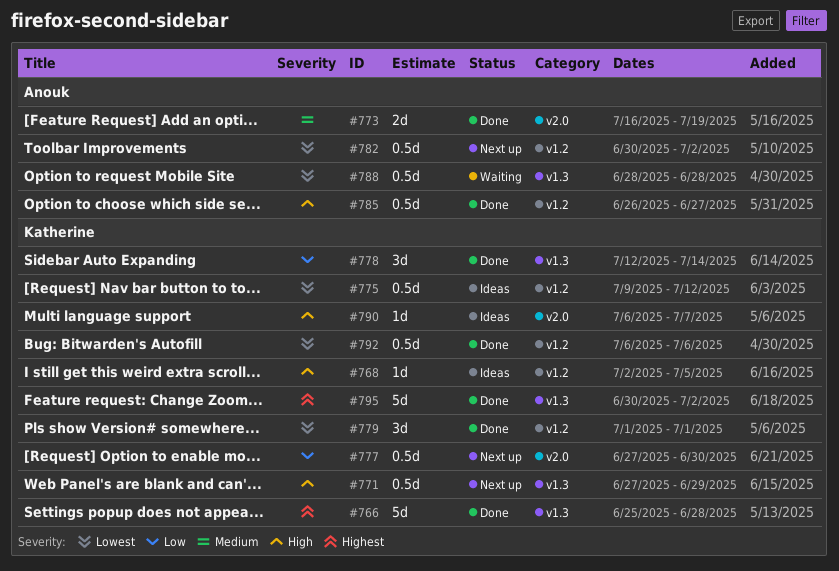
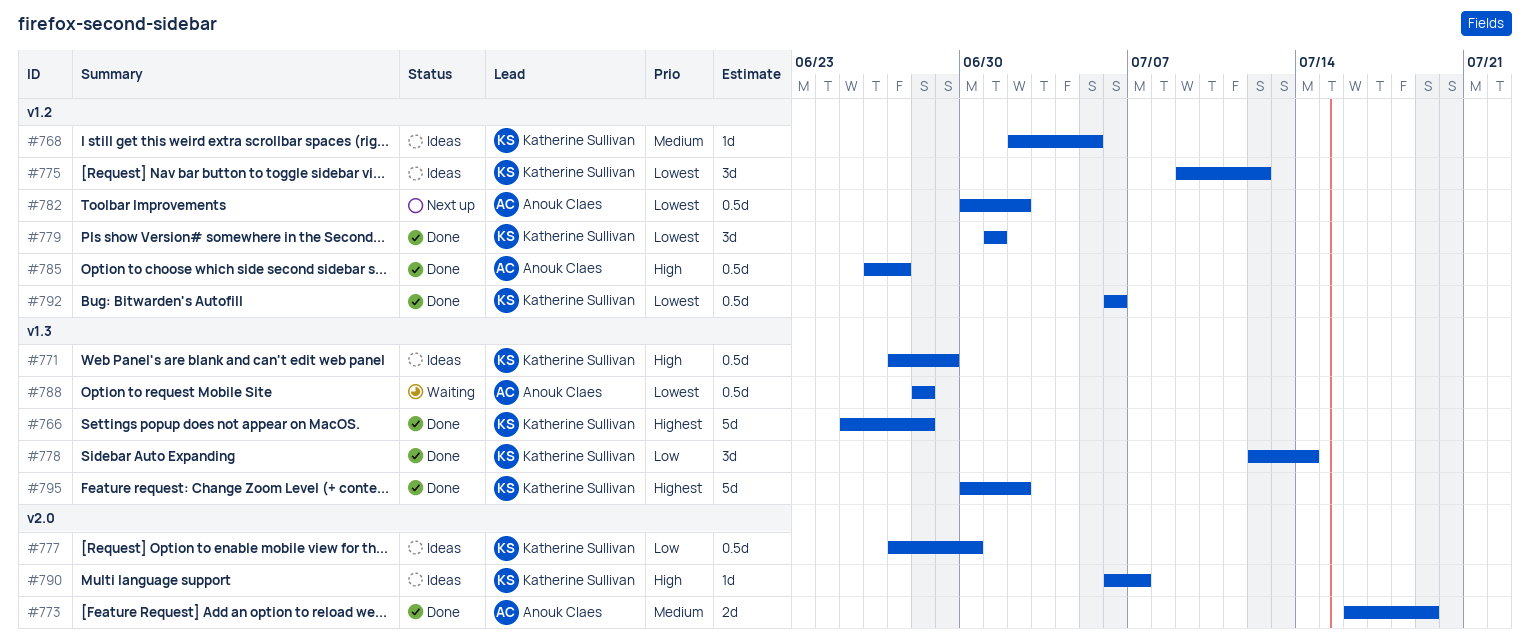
#768, priority: High -> Medium
#771, status: Next up -> Ideas
#775, estimate: 0.5d -> 3d
#777, status: Next up -> Ideas

